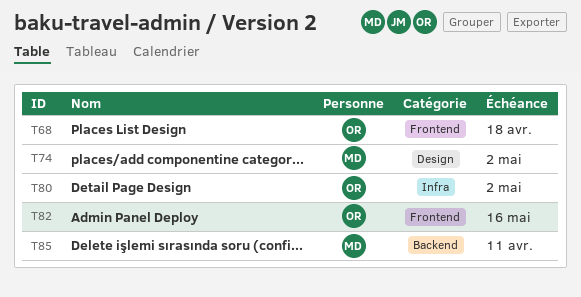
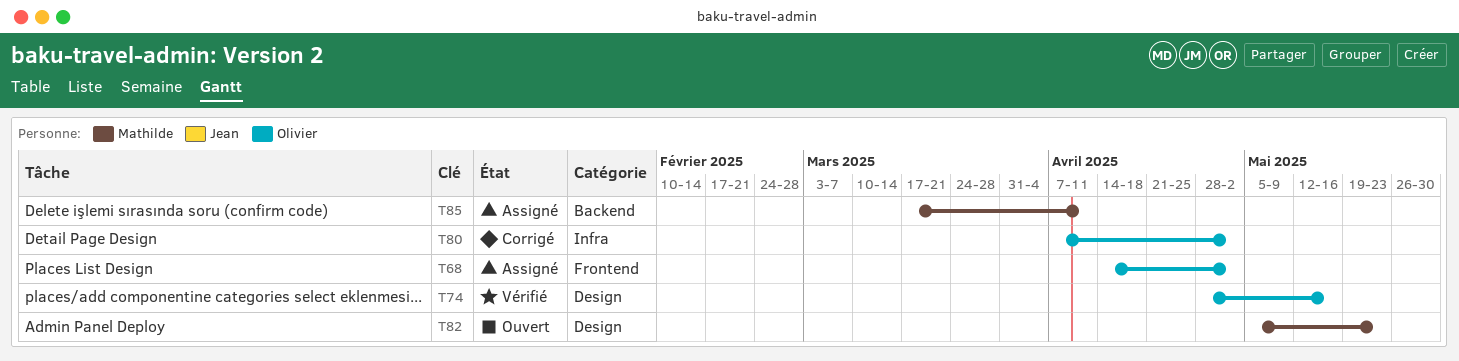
T68, due: Apr 18 -> May 2
T74, owner: Mathilde -> Olivier
T74, due: May 2 -> May 16
T82, owner: Olivier -> Mathilde
T82, label: Frontend -> Design
T82, due: May 16 -> May 23

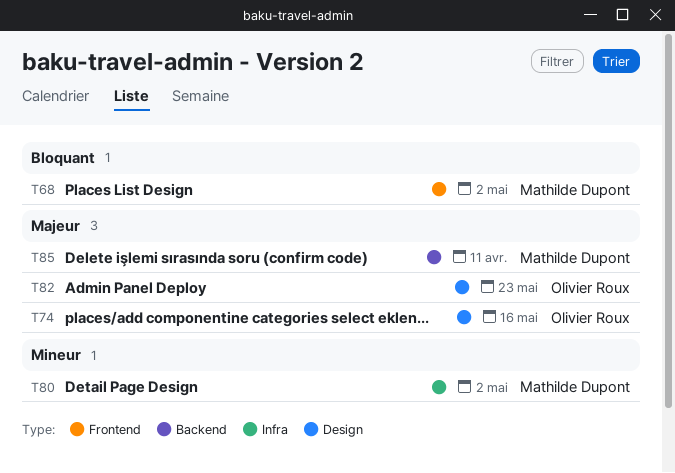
T68, owner: Olivier Roux -> Mathilde Dupont
T80, owner: Olivier Roux -> Mathilde Dupont
T82, owner: Mathilde Dupont -> Olivier Roux

